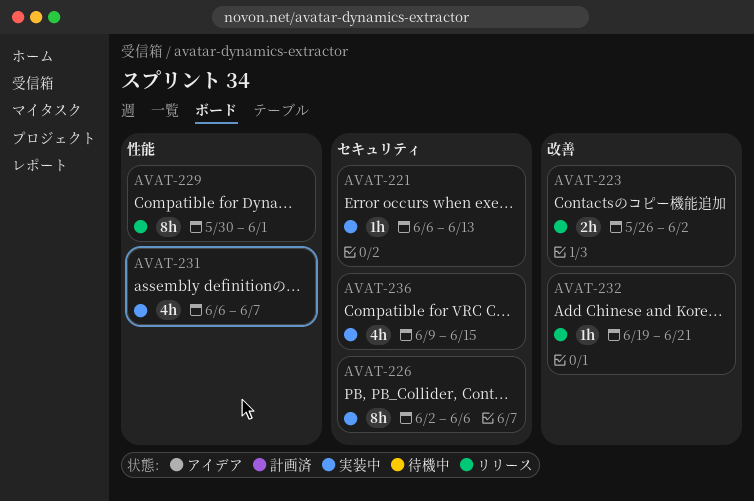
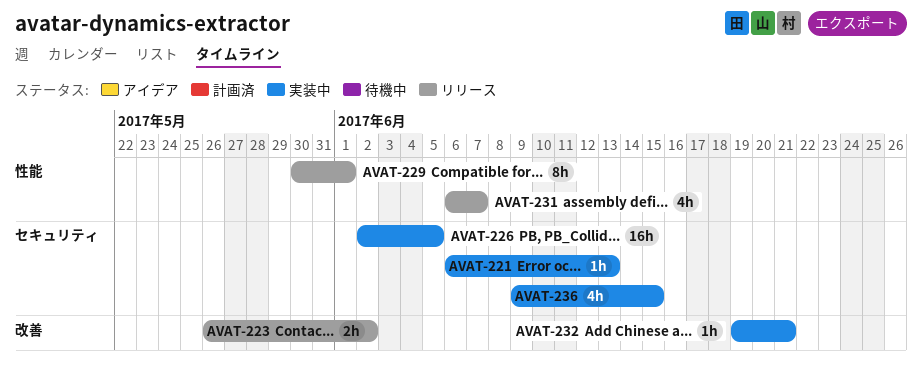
AVAT-226, estimate: 8h -> 16h
AVAT-226, due: Jun 6 -> Jun 5
AVAT-231, status: 実装中 -> リリース
AVAT-232, status: リリース -> 実装中

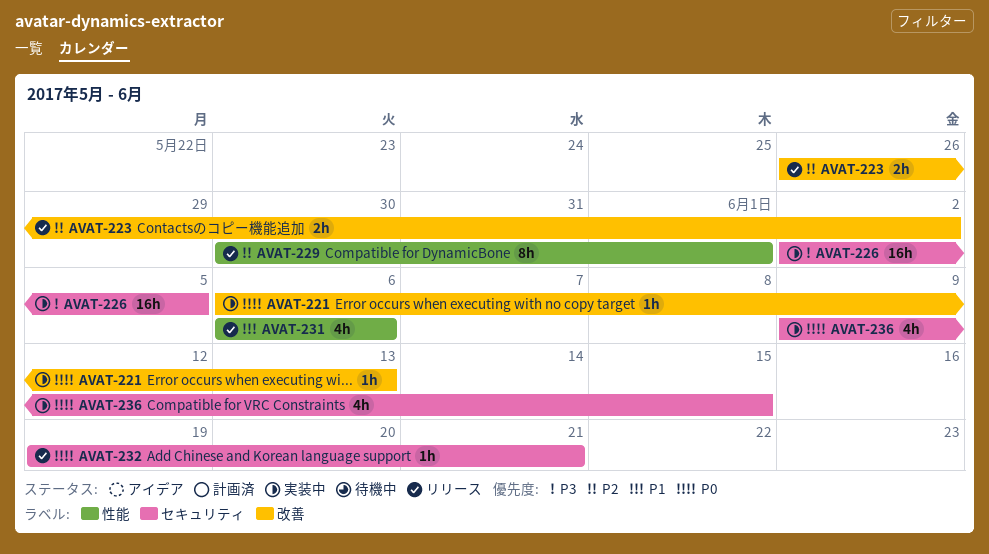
AVAT-221, label: セキュリティ -> 改善
AVAT-231, due: Jun 7 -> Jun 6
AVAT-232, status: 実装中 -> リリース
AVAT-232, label: 改善 -> セキュリティ

